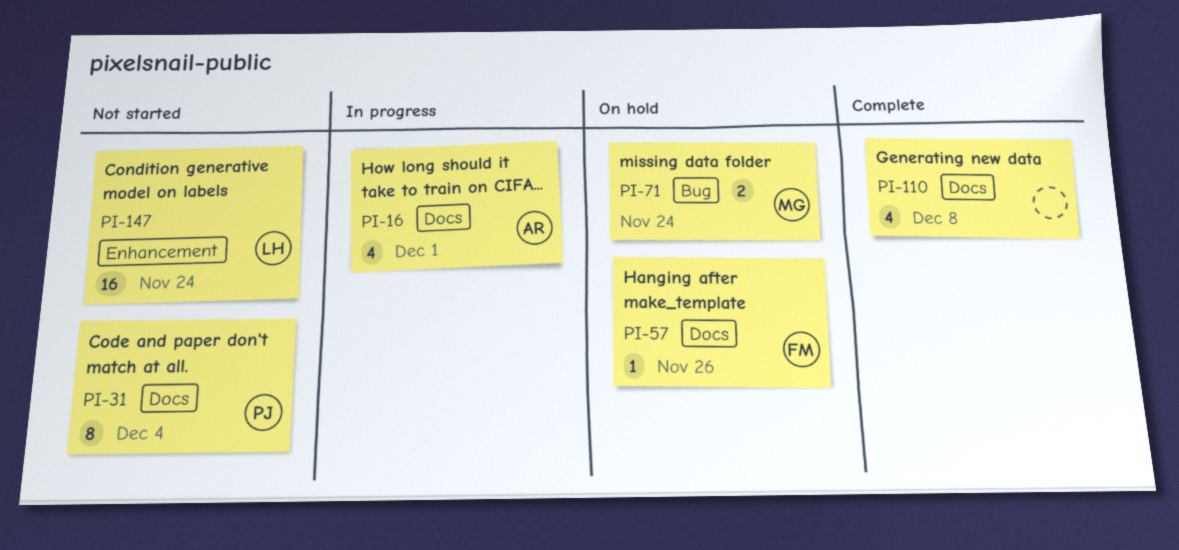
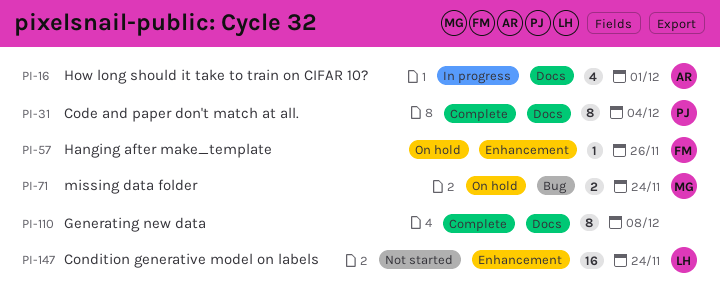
PI-31, status: Not started -> Complete
PI-57, label: Docs -> Enhancement
PI-110, estimate: 4 -> 8

